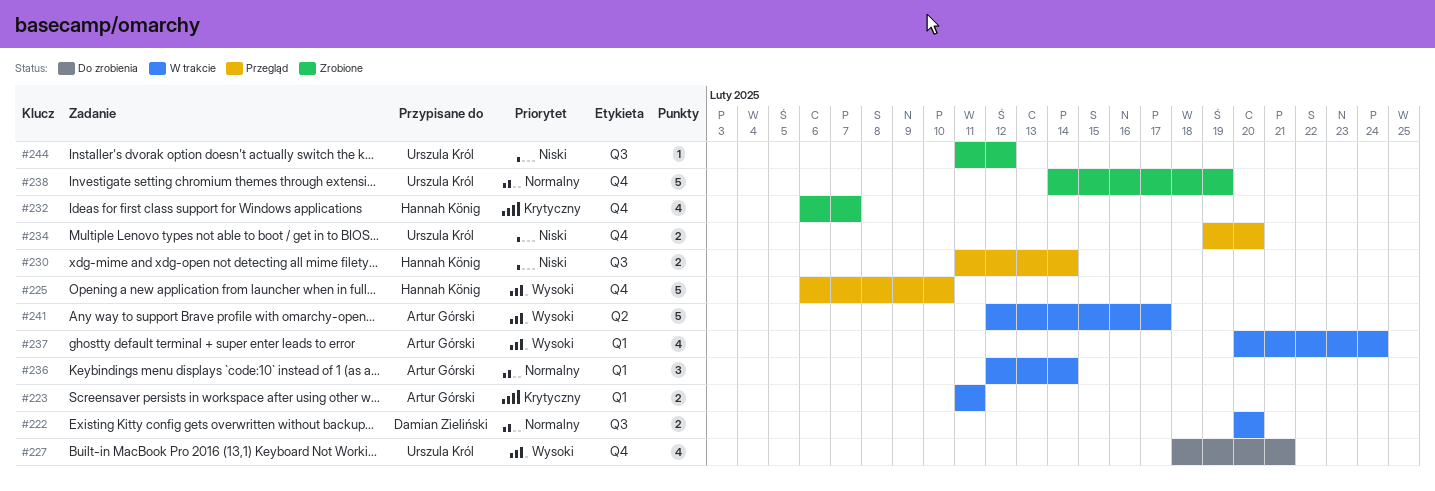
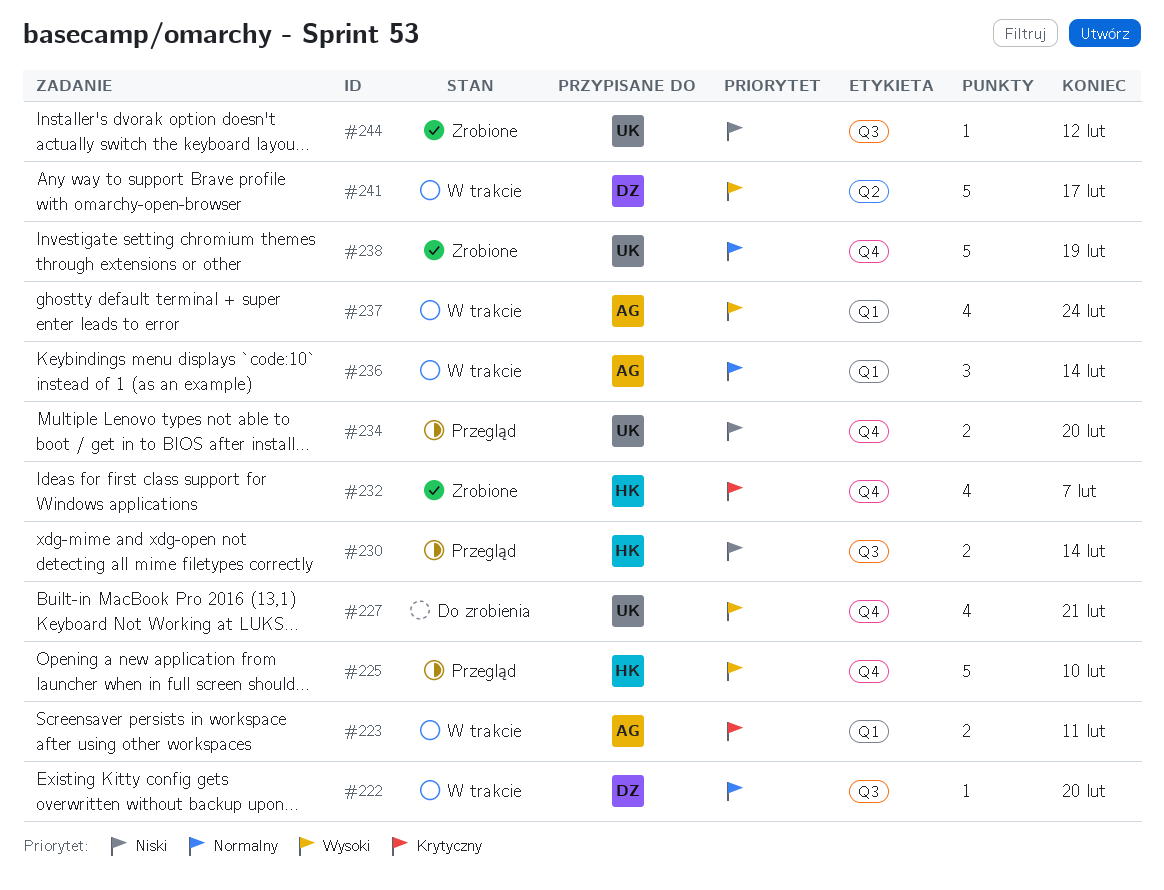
#222, estimate: 2 -> 1
#241, owner: Artur Górski -> Damian Zieliński

